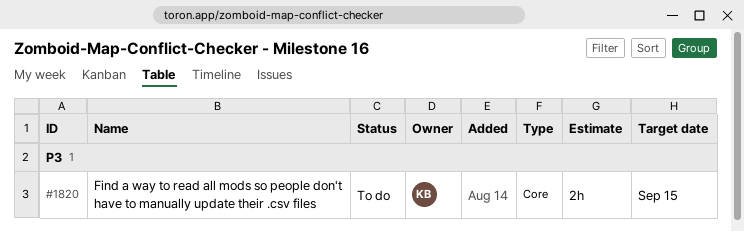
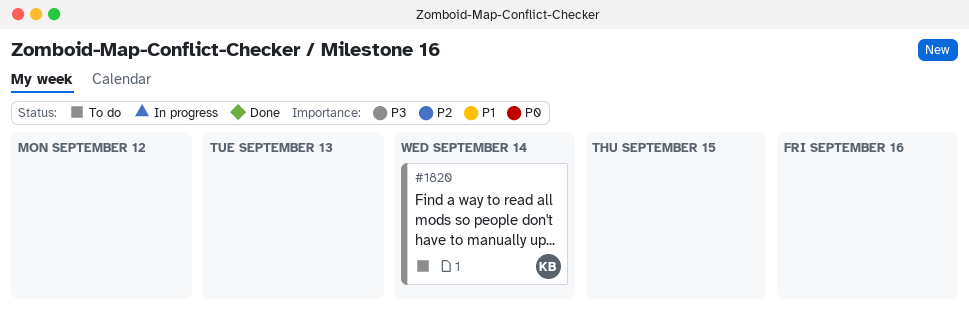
#1820, due: Sep 15 -> Sep 14

